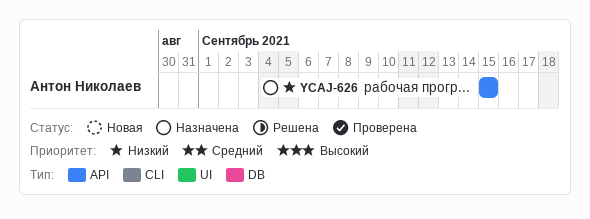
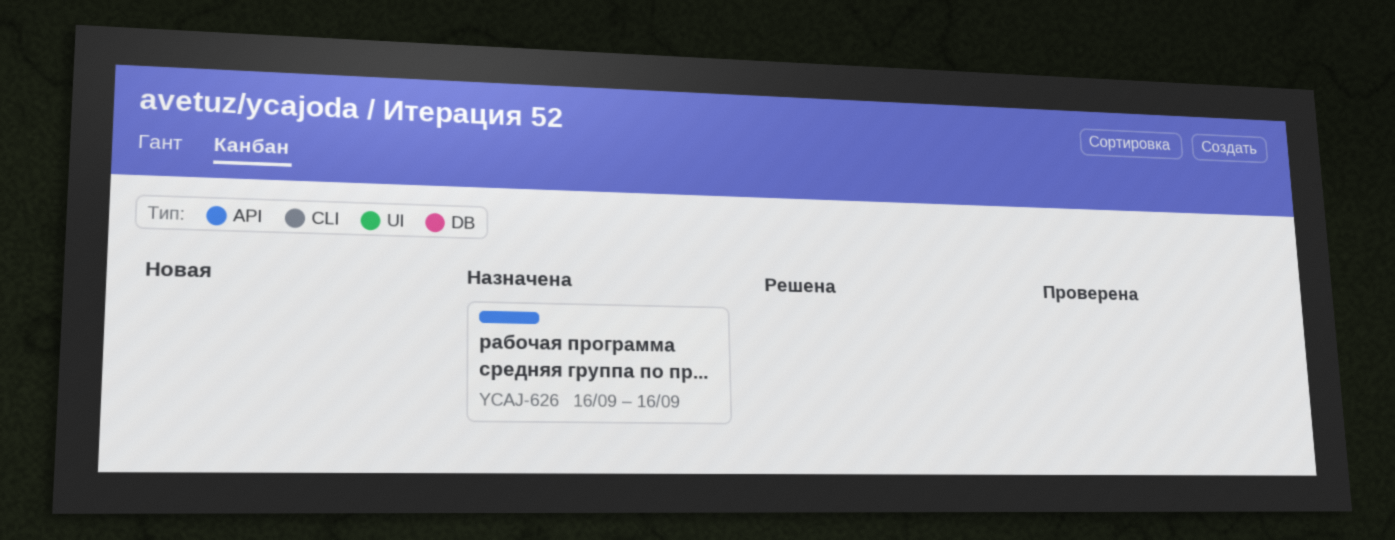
YCAJ-626, start: Sep 15 -> Sep 16
YCAJ-626, due: Sep 15 -> Sep 16

